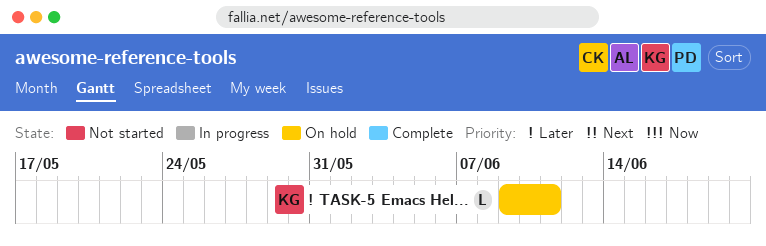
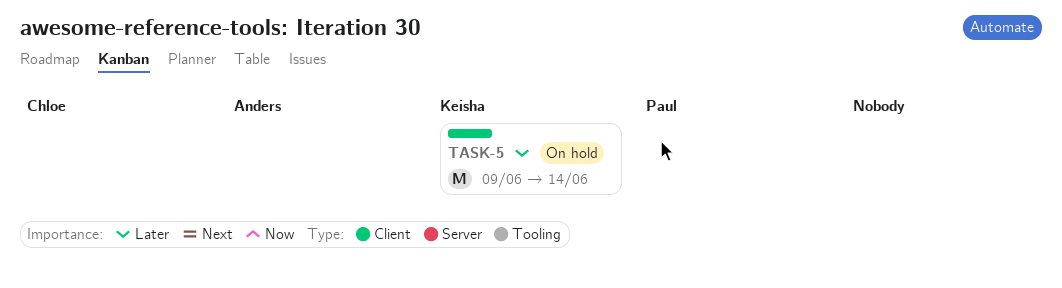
TASK-5, estimate: L -> M
TASK-5, due: Jun 11 -> Jun 14

